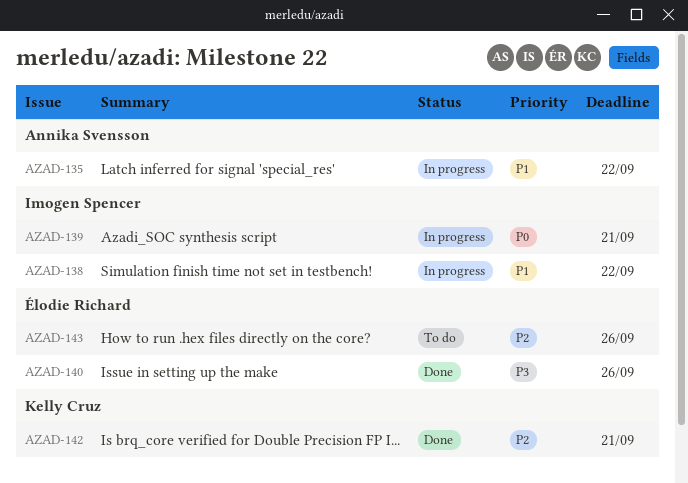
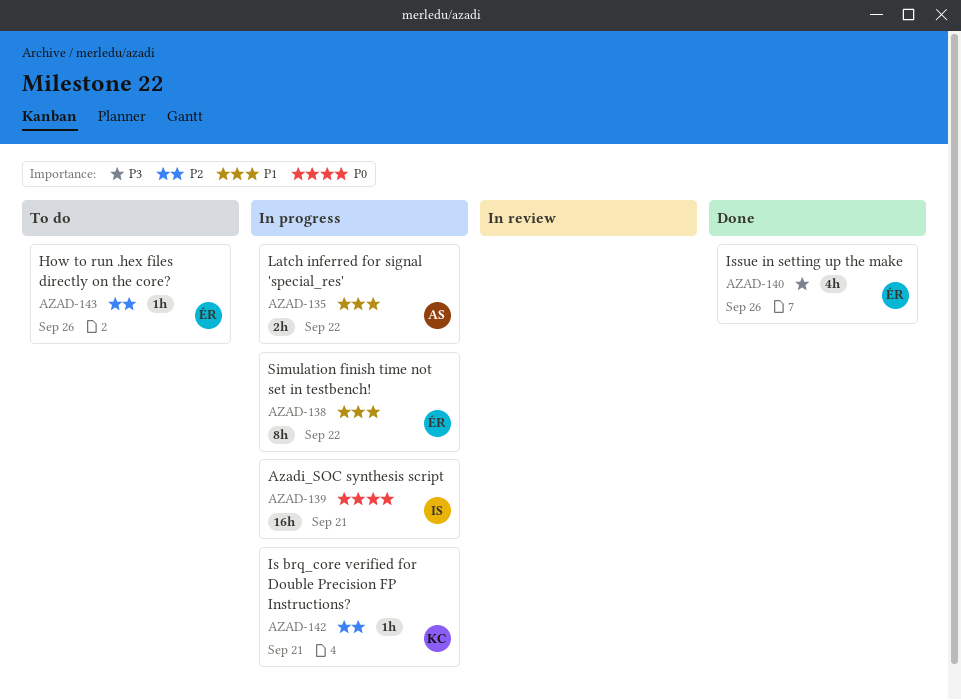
AZAD-138, owner: Imogen Spencer -> Élodie Richard
AZAD-142, status: Done -> In progress

